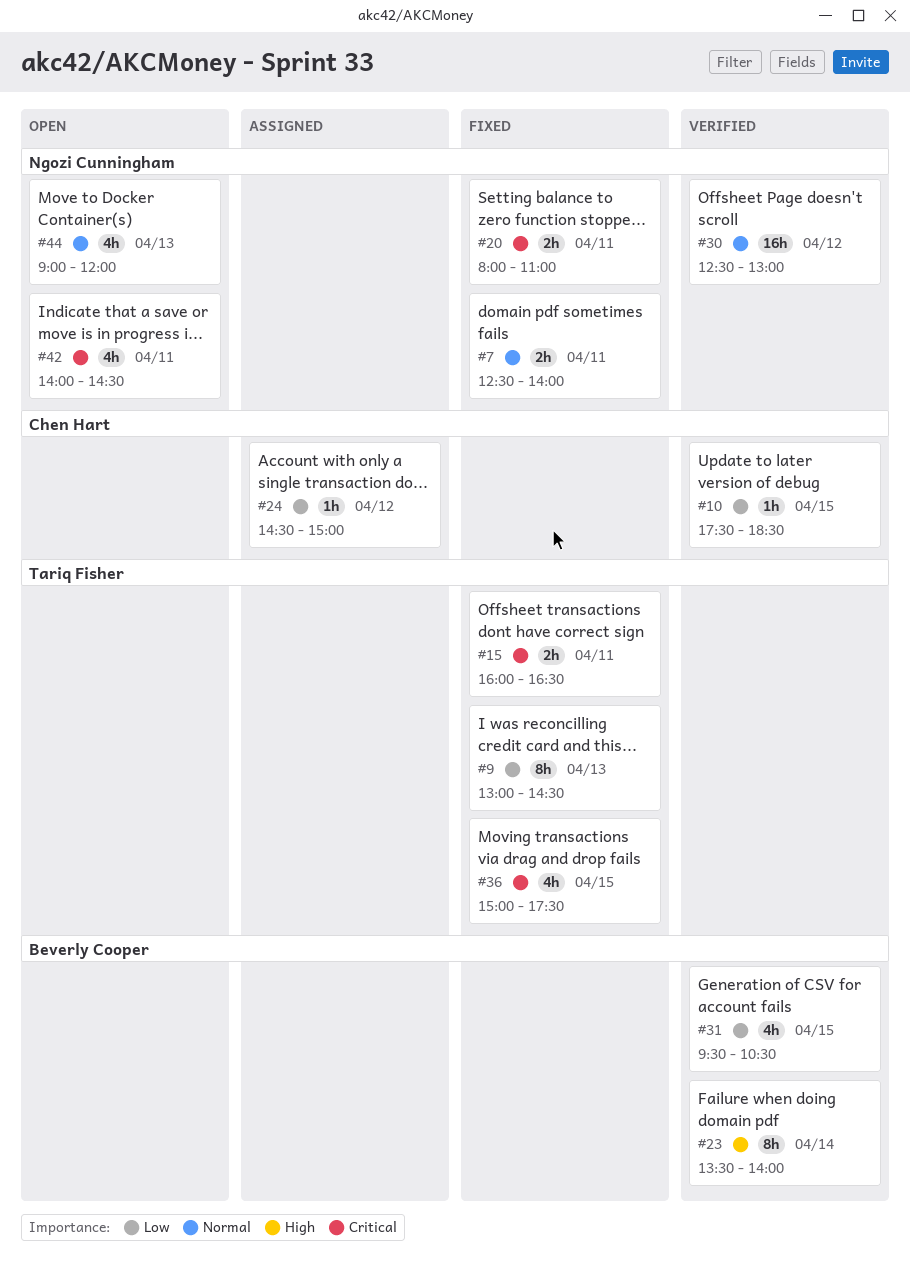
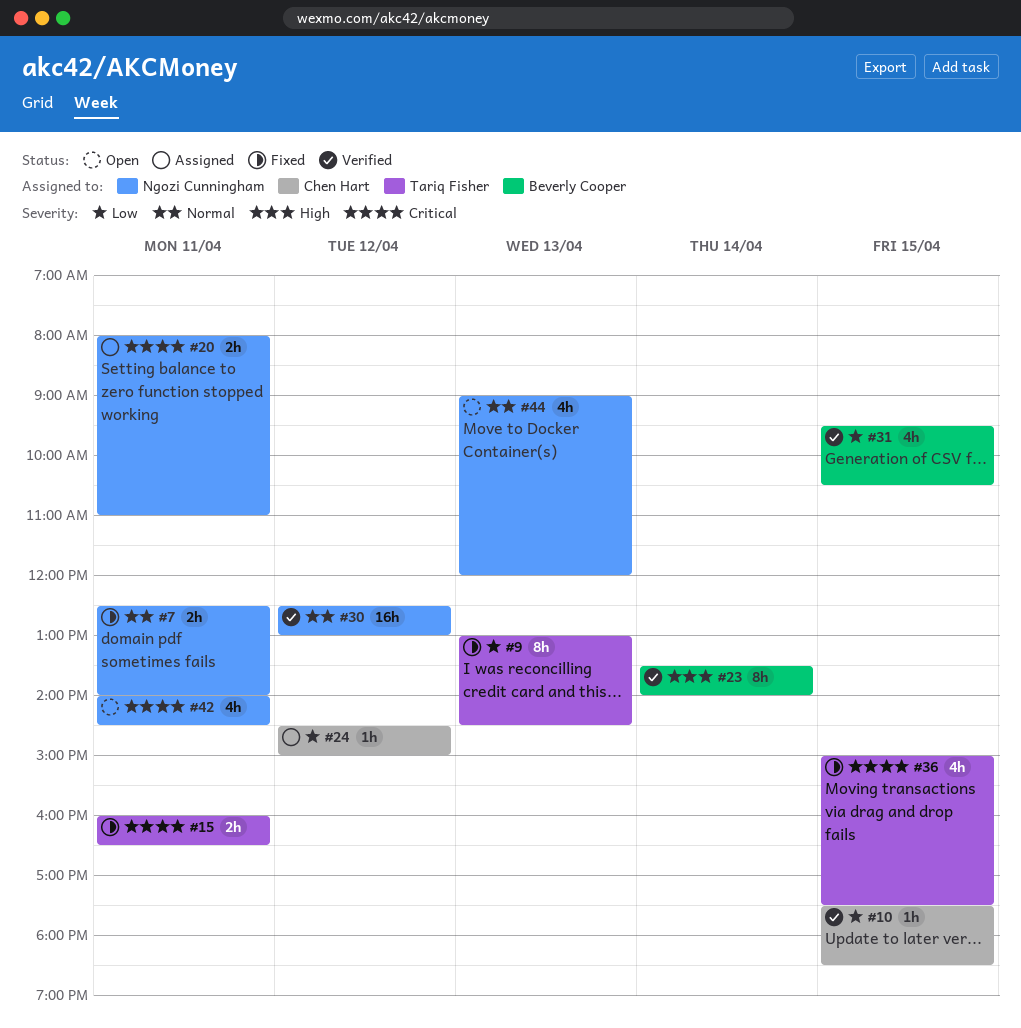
#20, status: Fixed -> Assigned

